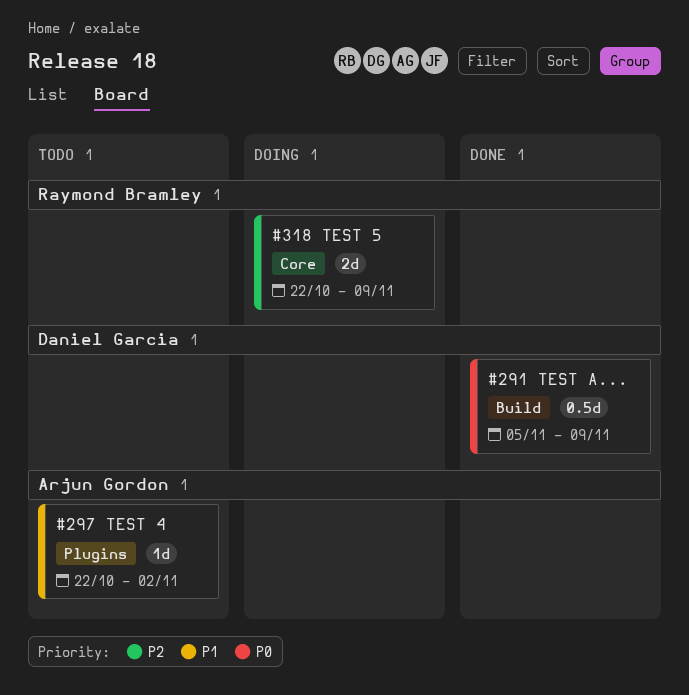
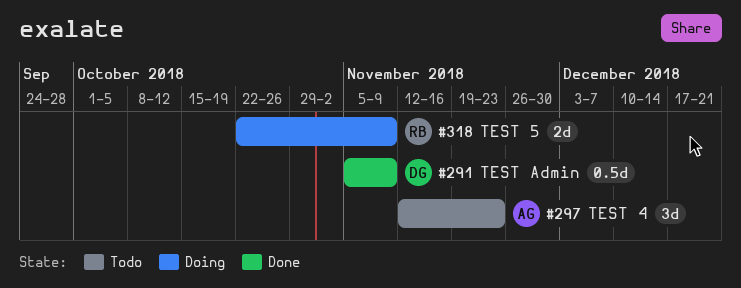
#297, estimate: 1d -> 3d
#297, start: Oct 22 -> Nov 12
#297, due: Nov 2 -> Nov 23

